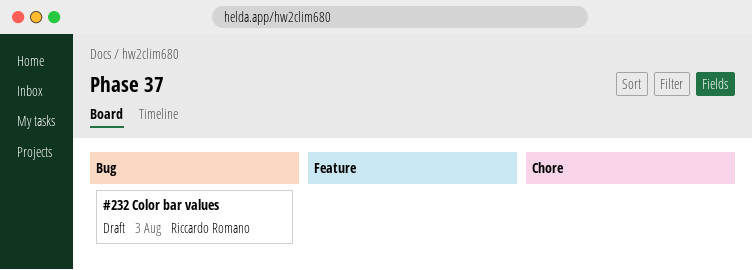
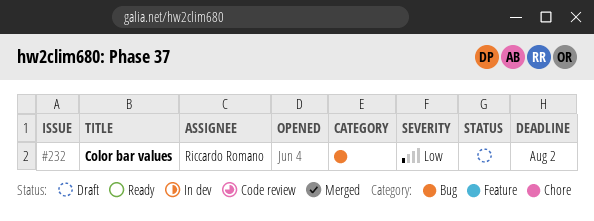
#232, due: Aug 3 -> Aug 2

